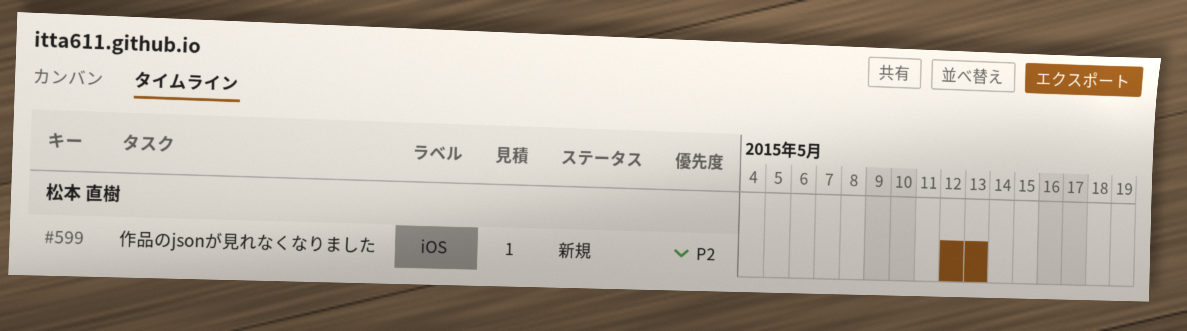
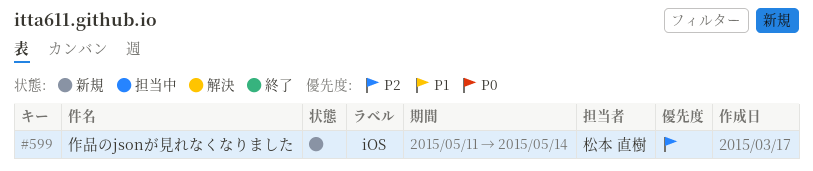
#599, start: May 12 -> May 11
#599, due: May 13 -> May 14

